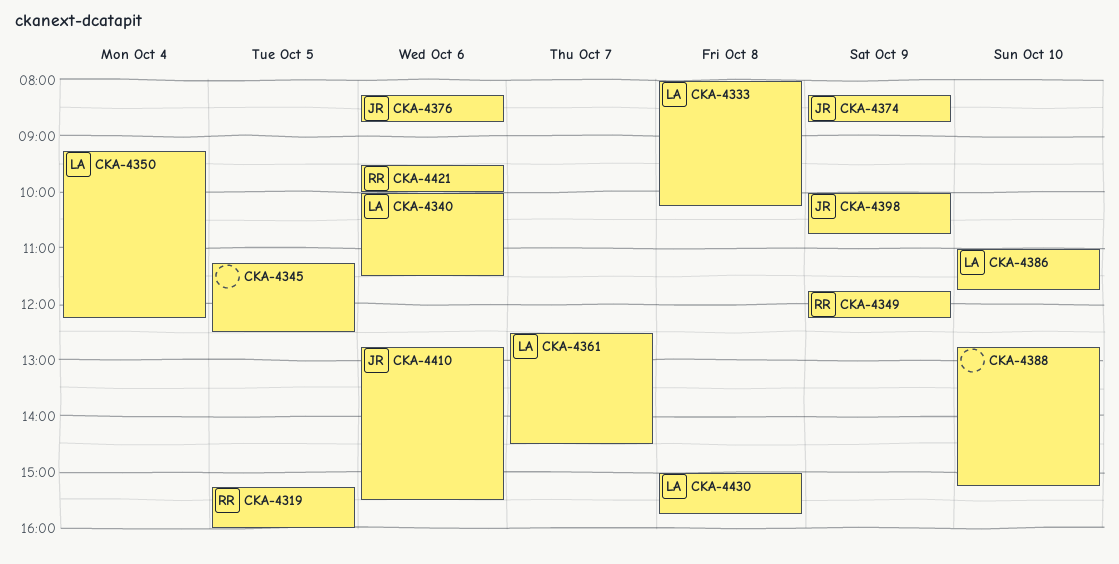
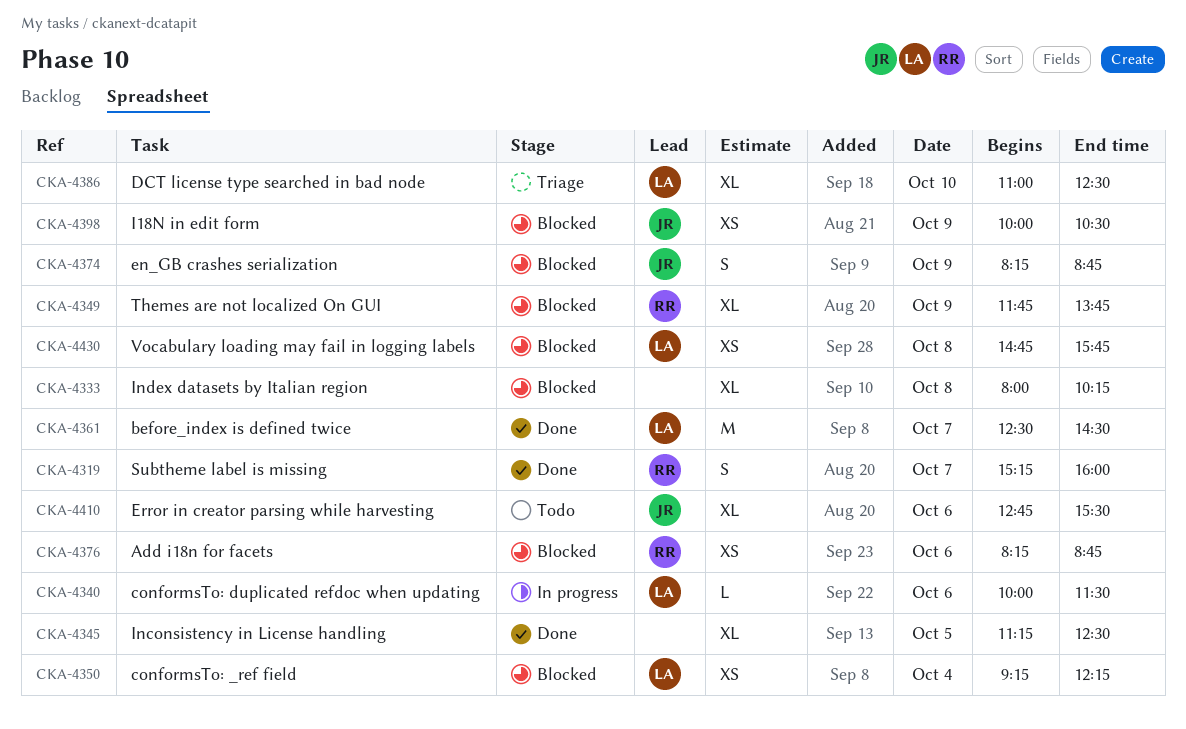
CKA-4319, day: Oct 5 -> Oct 7
CKA-4333, owner: LA -> none
CKA-4349, ends: 12:15 -> 13:45
CKA-4376, owner: JR -> RR
CKA-4386, ends: 11:45 -> 12:30
CKA-4388: present -> none
CKA-4398, ends: 10:45 -> 10:30
CKA-4421: present -> none
CKA-4430, begins: 15:00 -> 14:45

